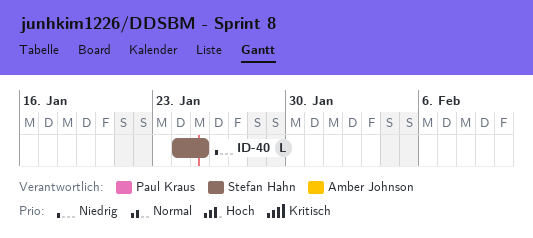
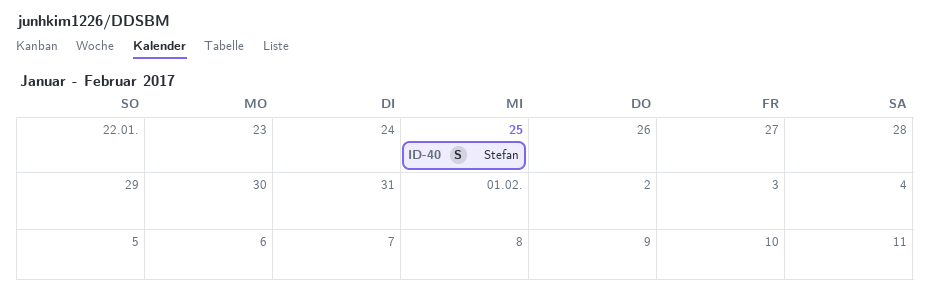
ID-40, estimate: L -> S

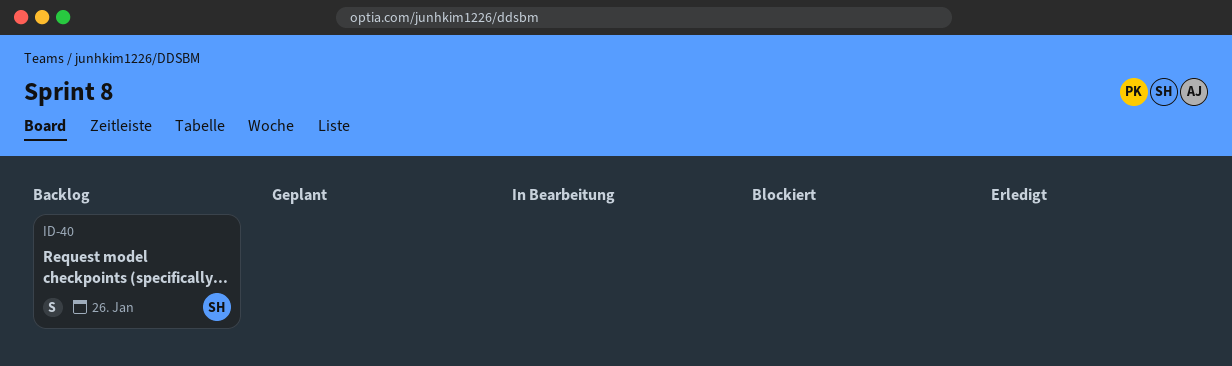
ID-40, due: Jan 25 -> Jan 26

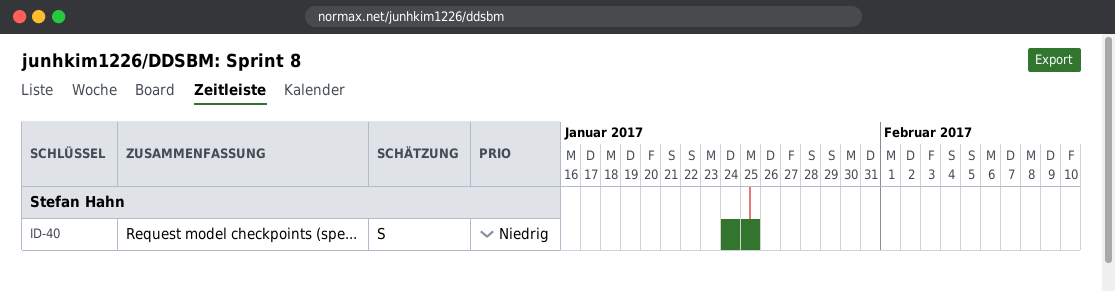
ID-40, due: Jan 26 -> Jan 25

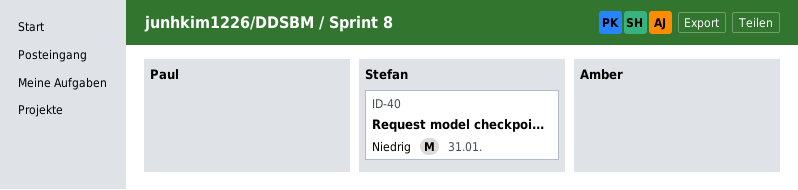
ID-40, estimate: S -> M
ID-40, due: Jan 25 -> Jan 31

